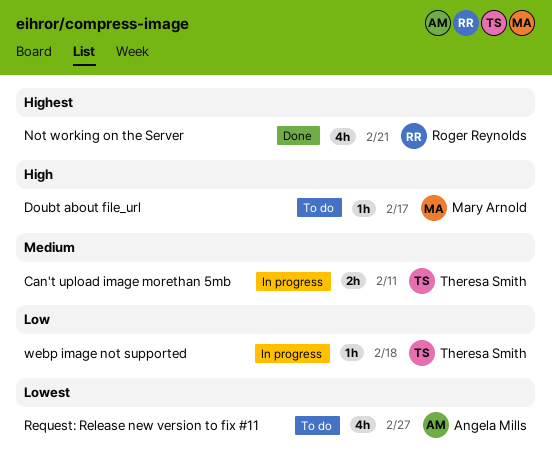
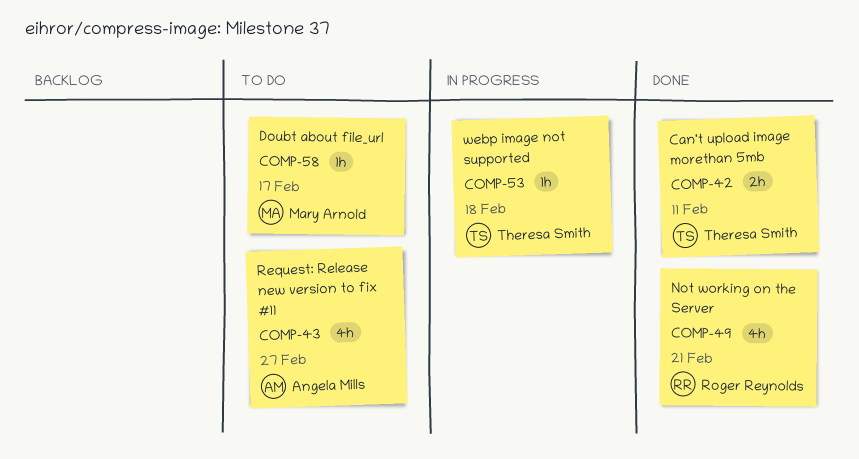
Can't upload image morethan 5mb, status: In progress -> Done

